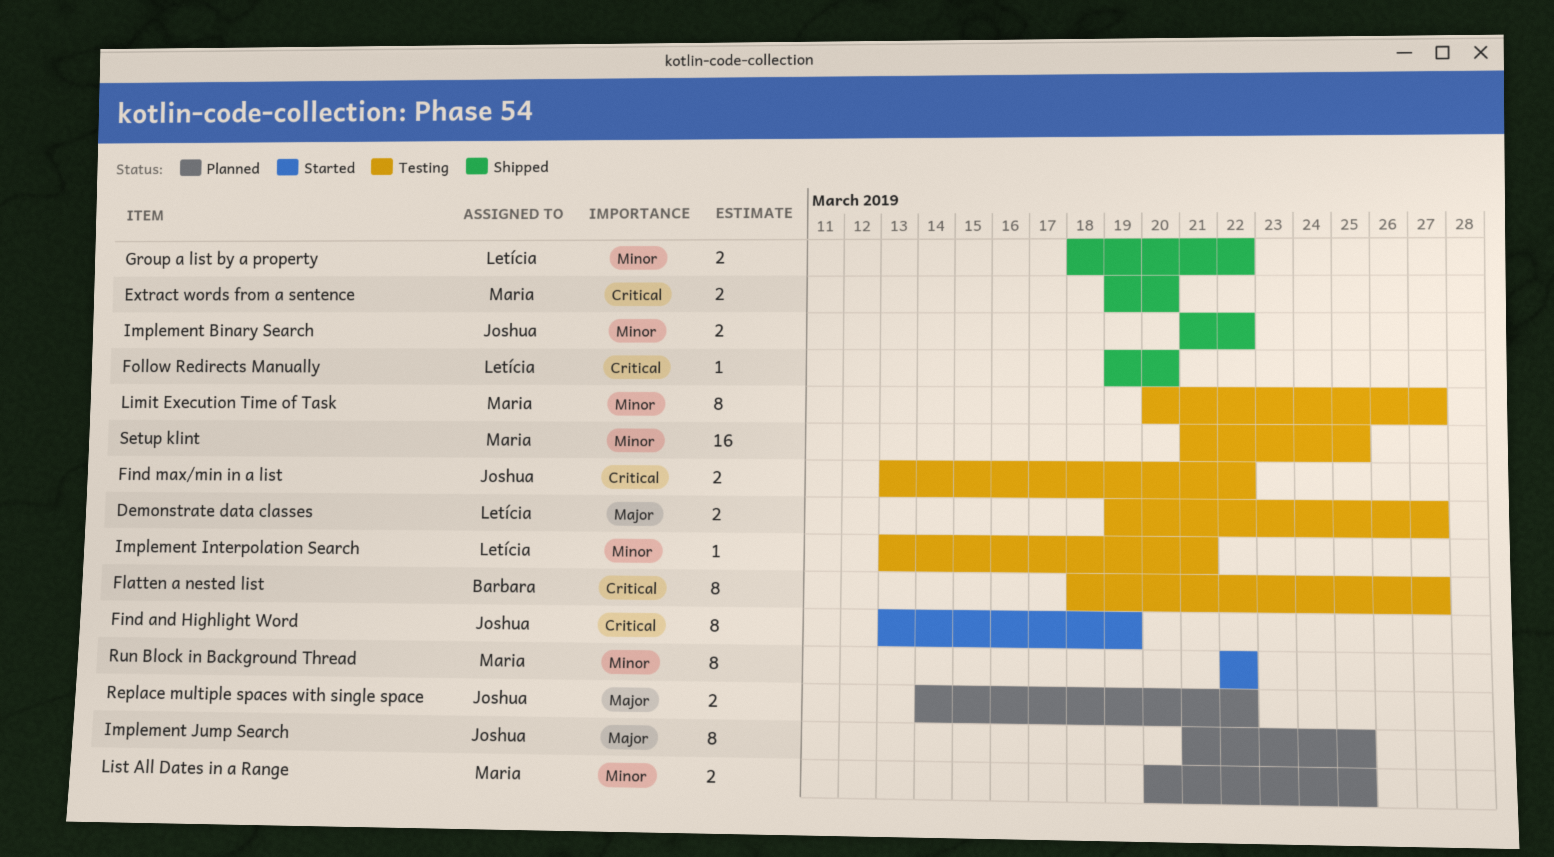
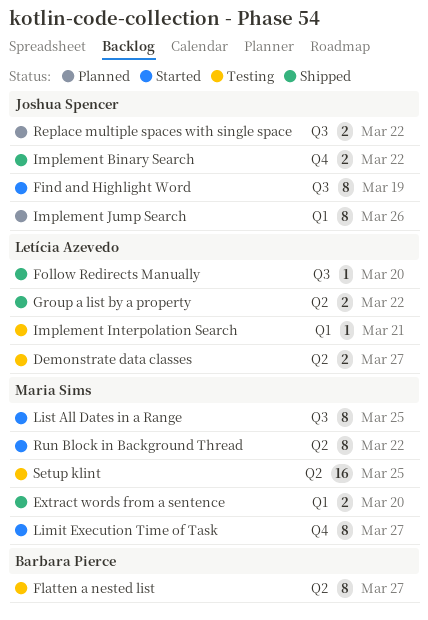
Find max/min in a list: present -> none
Implement Jump Search, due: Mar 25 -> Mar 26
Limit Execution Time of Task, status: Testing -> Started
List All Dates in a Range, status: Planned -> Started
List All Dates in a Range, estimate: 2 -> 8

